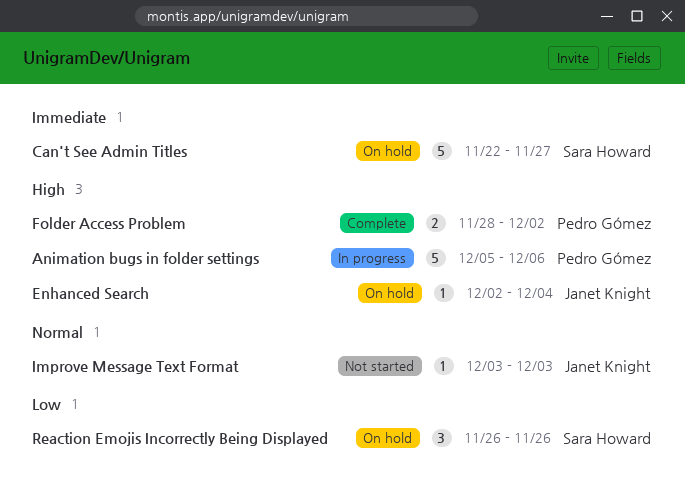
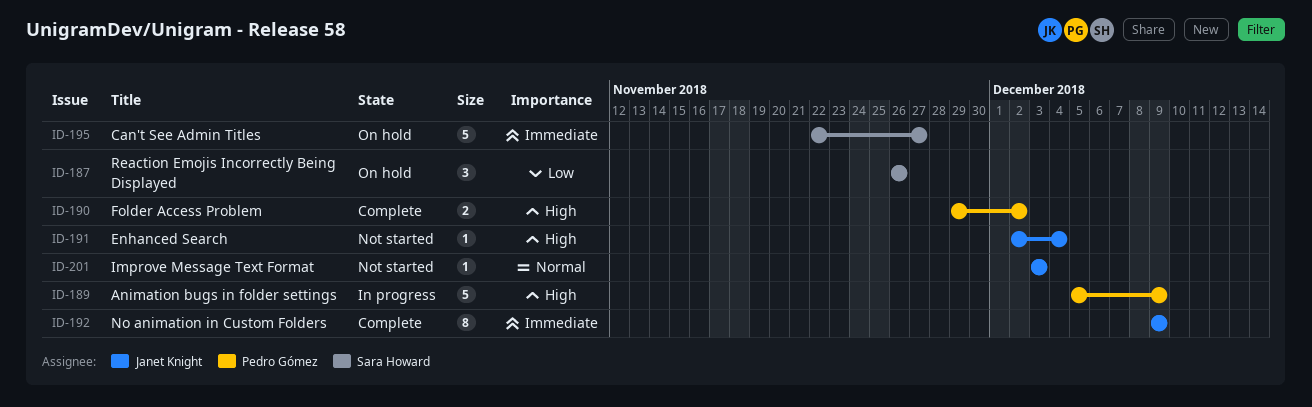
Animation bugs in folder settings, due: Dec 6 -> Dec 9
Enhanced Search, status: On hold -> Not started
Folder Access Problem, start: Nov 28 -> Nov 29
No animation in Custom Folders: none -> present

